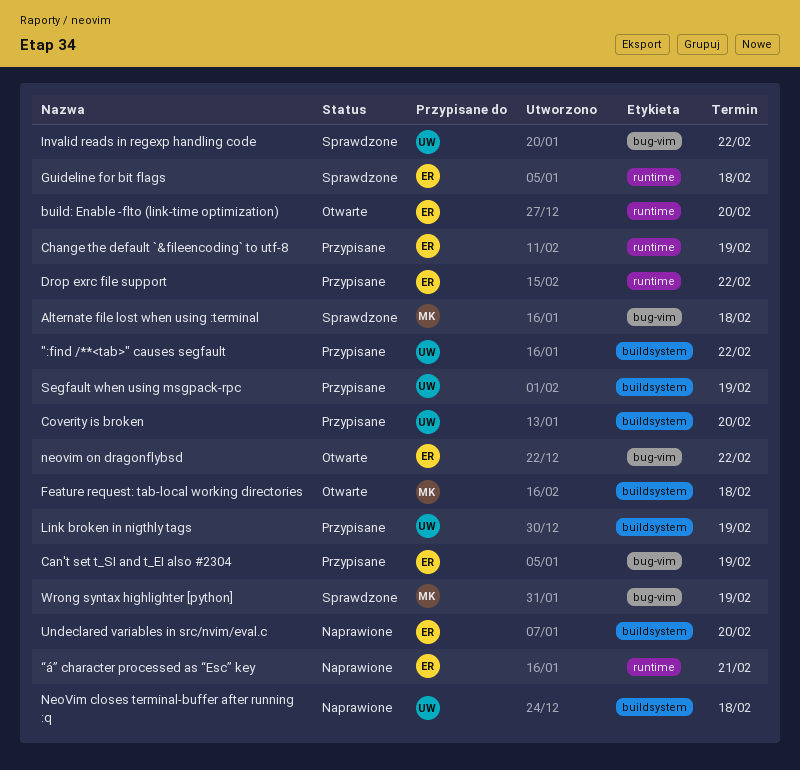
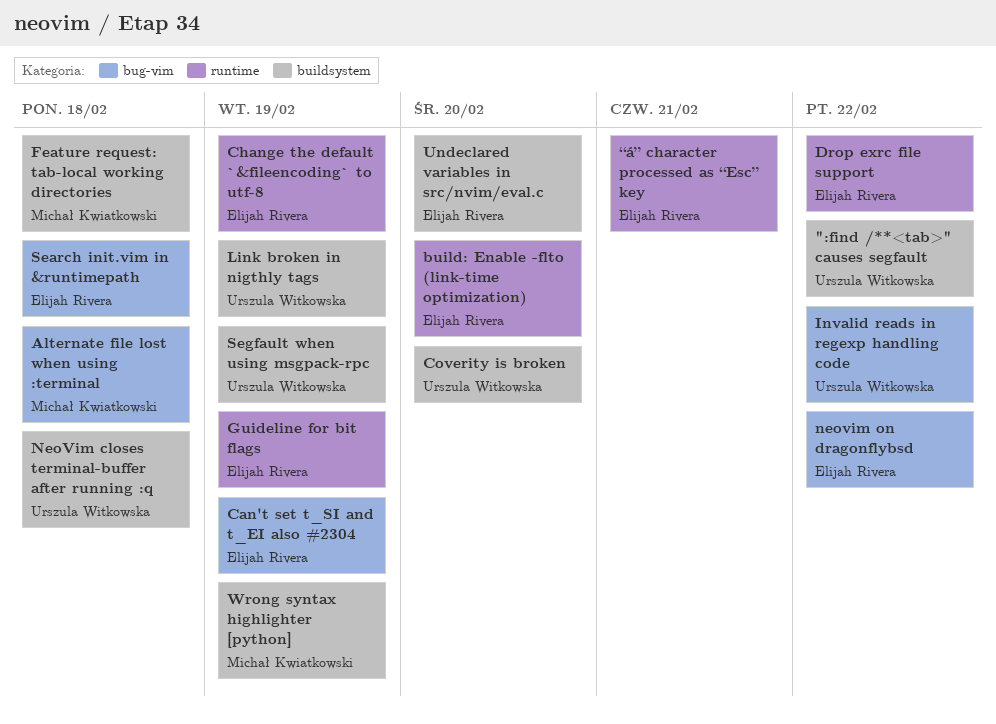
Guideline for bit flags, due: Feb 18 -> Feb 19
Search init.vim in &runtimepath: none -> present
Wrong syntax highlighter [python], label: bug-vim -> buildsystem

